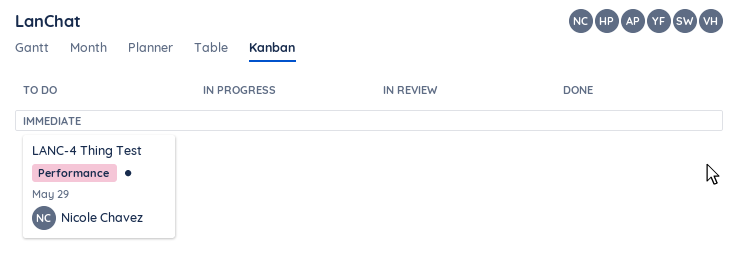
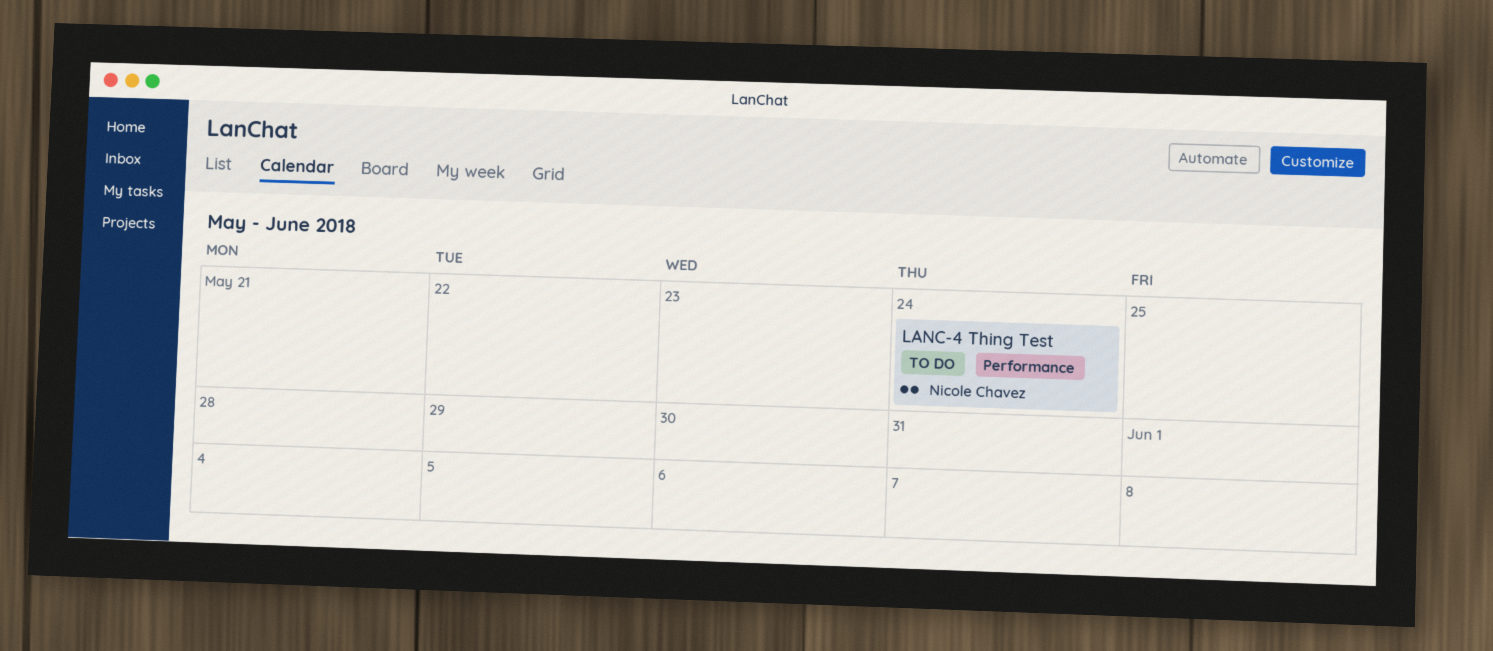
LANC-4, estimate: 1 -> 2
LANC-4, due: May 29 -> May 24

